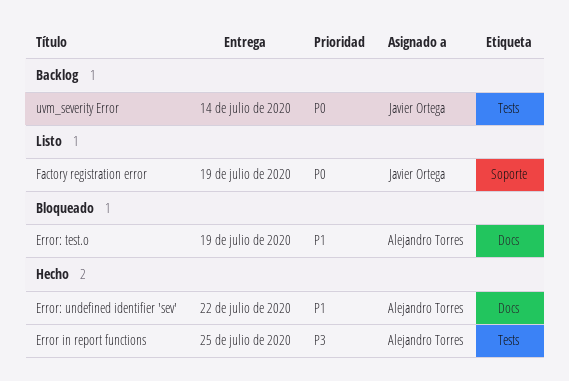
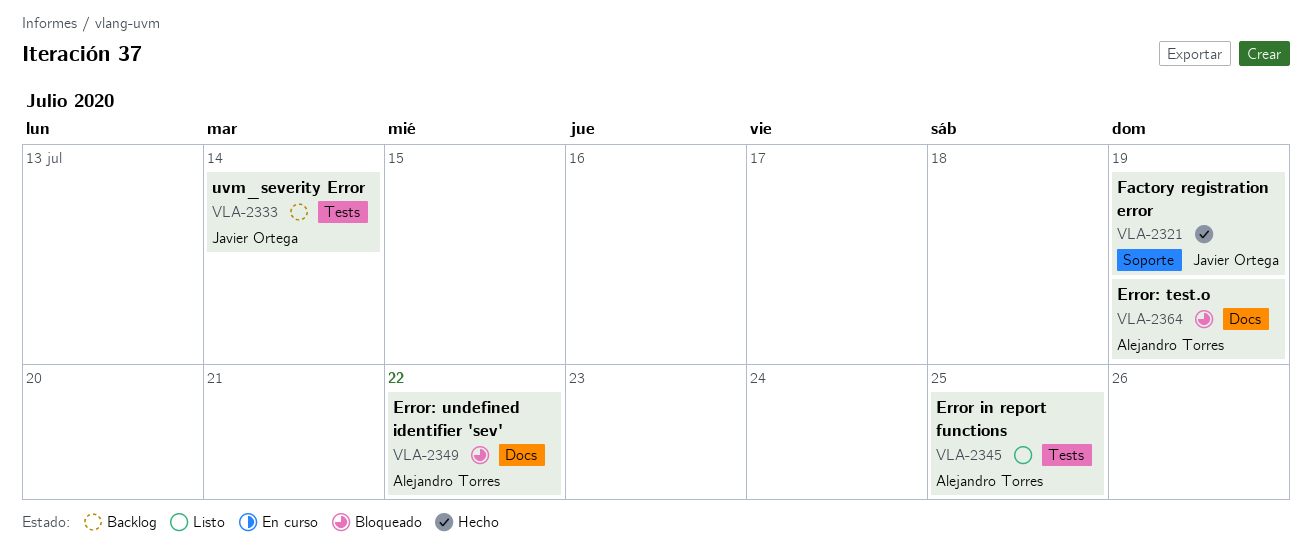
Error in report functions, status: Hecho -> Listo
Error: undefined identifier 'sev', status: Hecho -> Bloqueado
Factory registration error, status: Listo -> Hecho

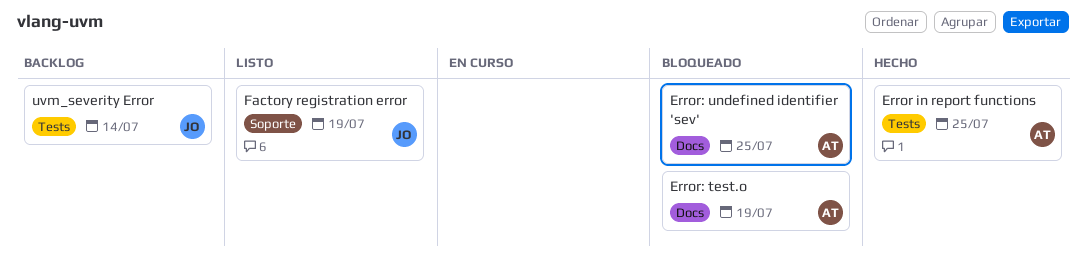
Error in report functions, status: Listo -> Hecho
Error: undefined identifier 'sev', due: Jul 22 -> Jul 25
Factory registration error, status: Hecho -> Listo

